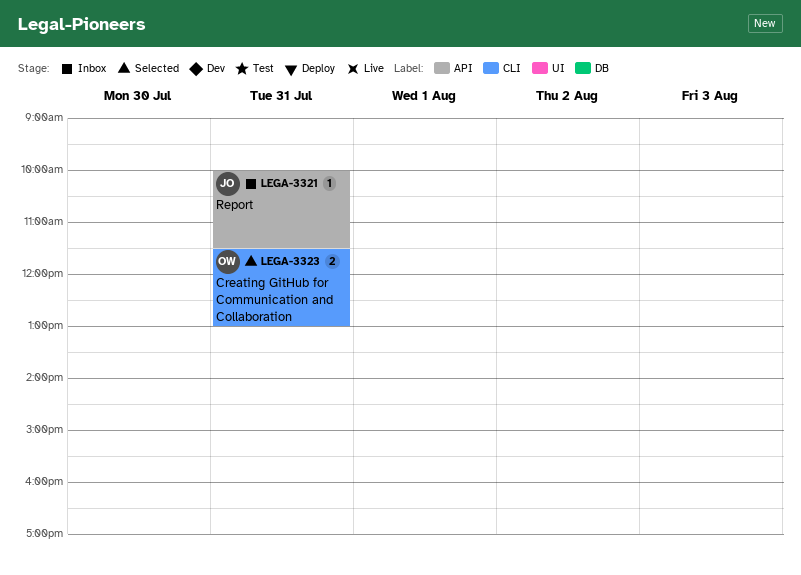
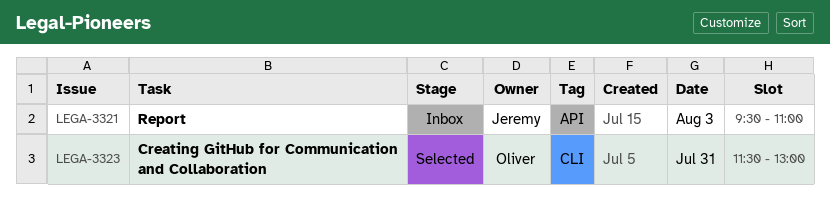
LEGA-3321, day: Jul 31 -> Aug 3
LEGA-3321, begins: 10:00 -> 09:30
LEGA-3321, ends: 11:30 -> 11:00

